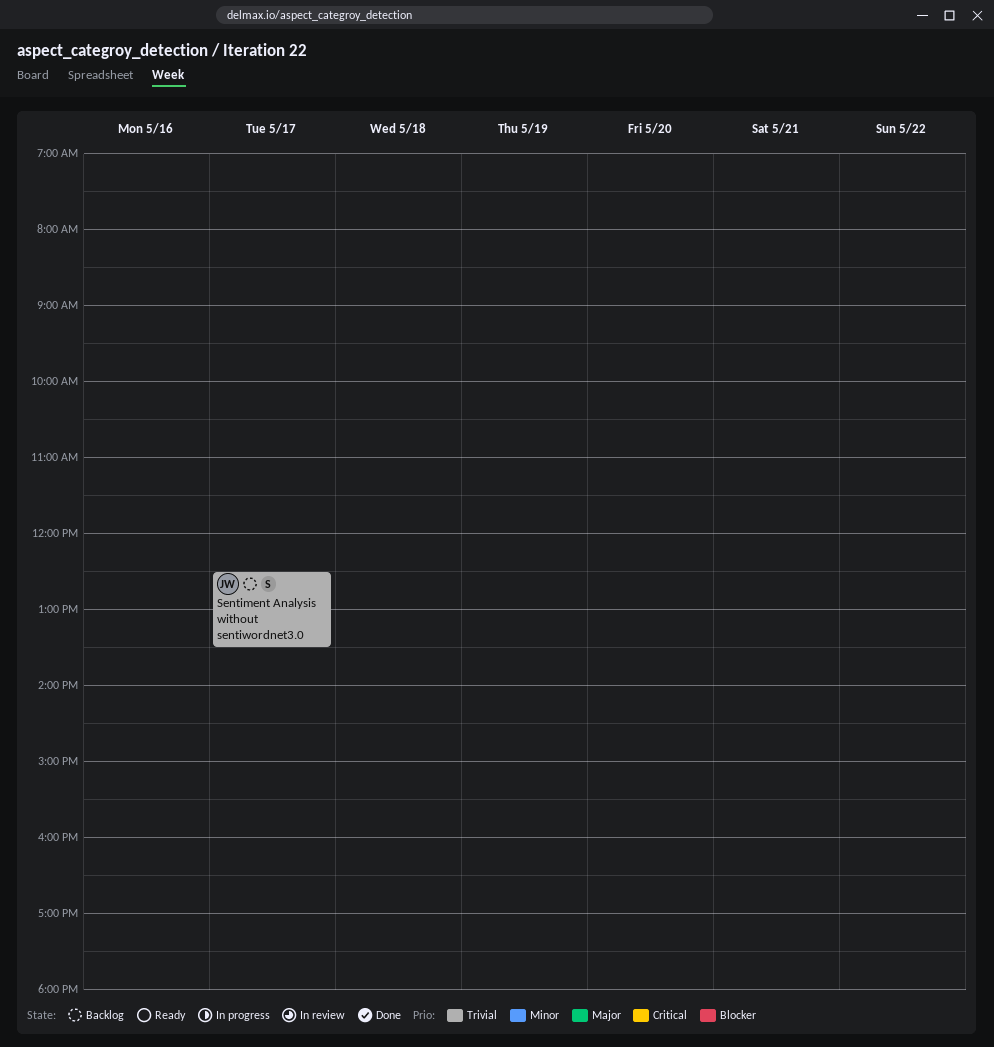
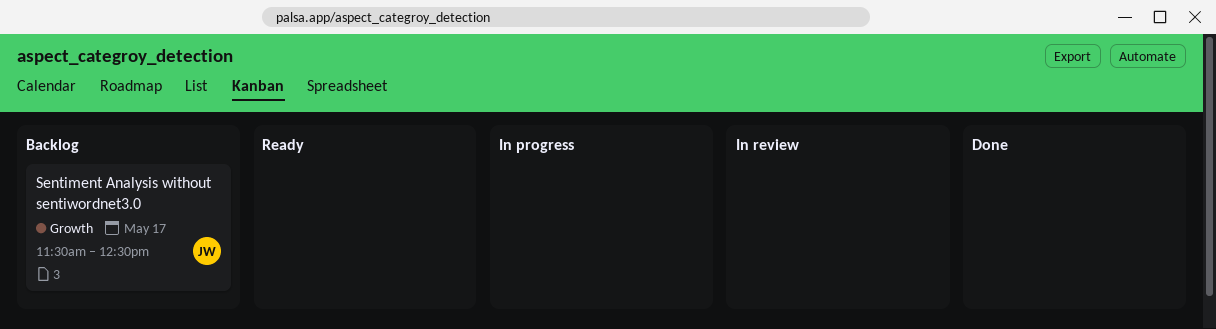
Sentiment Analysis without sentiwordnet3.0, begins: 12:30 -> 11:30
Sentiment Analysis without sentiwordnet3.0, ends: 13:30 -> 12:30

